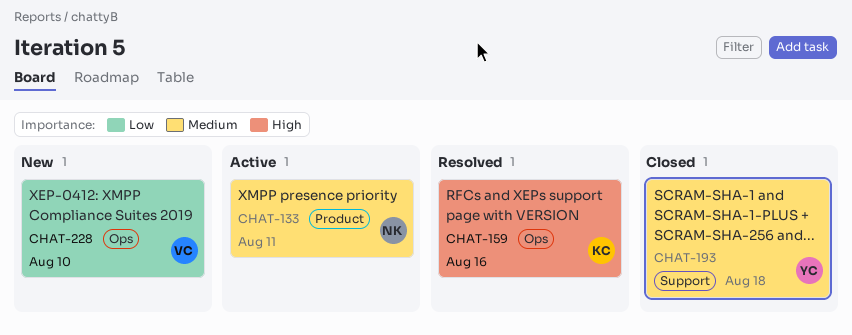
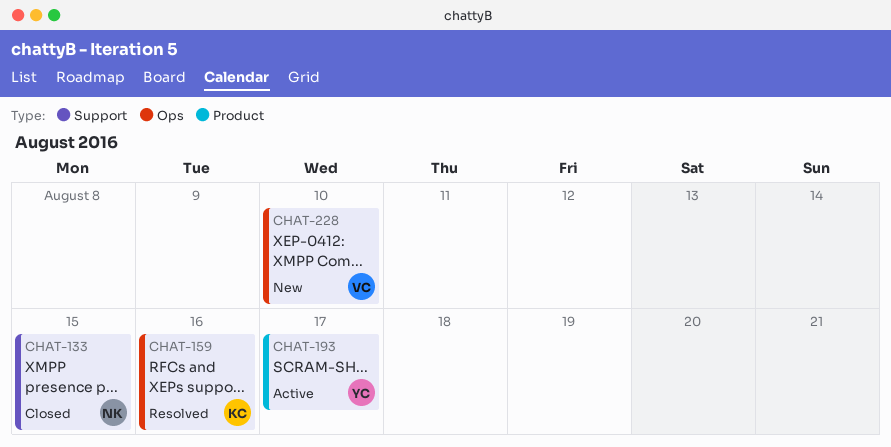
CHAT-133, status: Active -> Closed
CHAT-133, label: Product -> Support
CHAT-133, due: Aug 11 -> Aug 15
CHAT-193, status: Closed -> Active
CHAT-193, label: Support -> Product
CHAT-193, due: Aug 18 -> Aug 17

